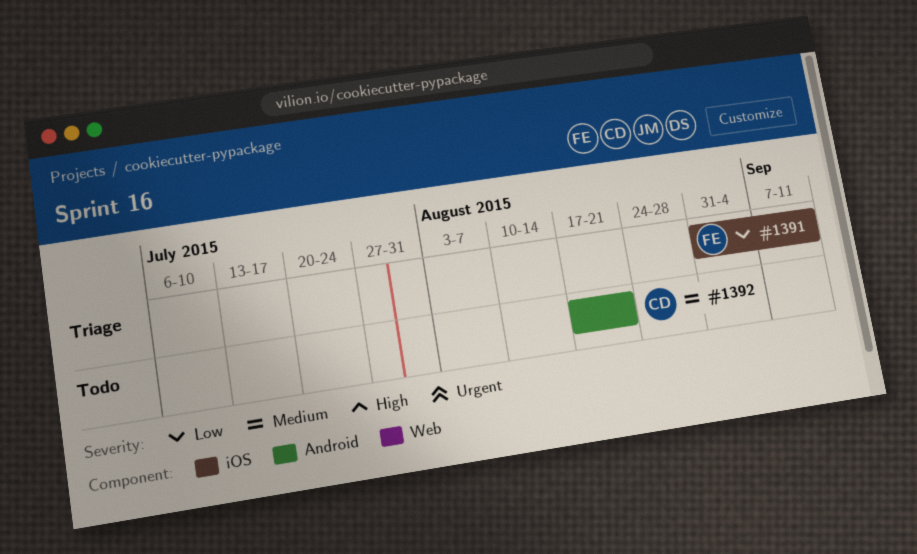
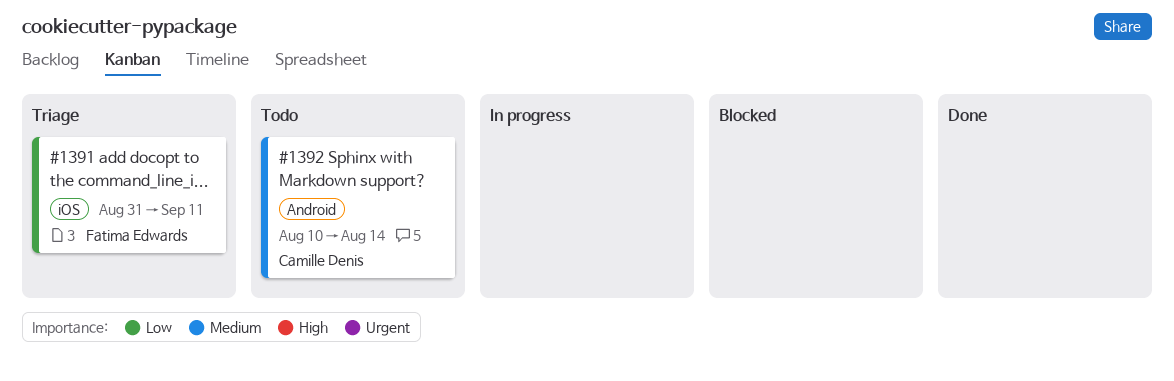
#1392, start: Aug 17 -> Aug 10
#1392, due: Aug 21 -> Aug 14

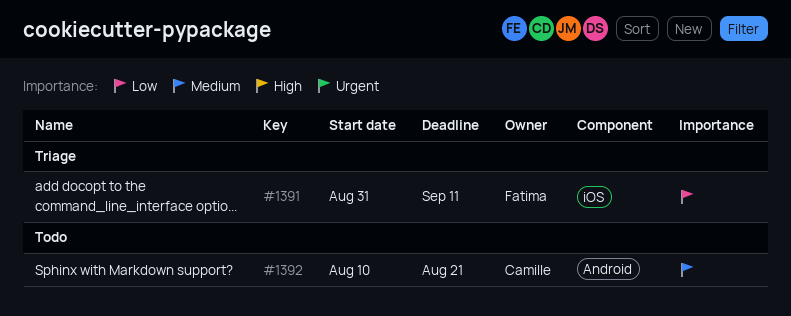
#1392, due: Aug 14 -> Aug 21

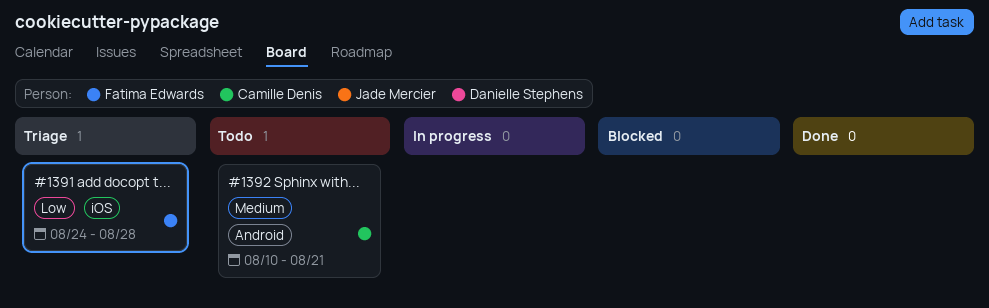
#1391, start: Aug 31 -> Aug 24
#1391, due: Sep 11 -> Aug 28

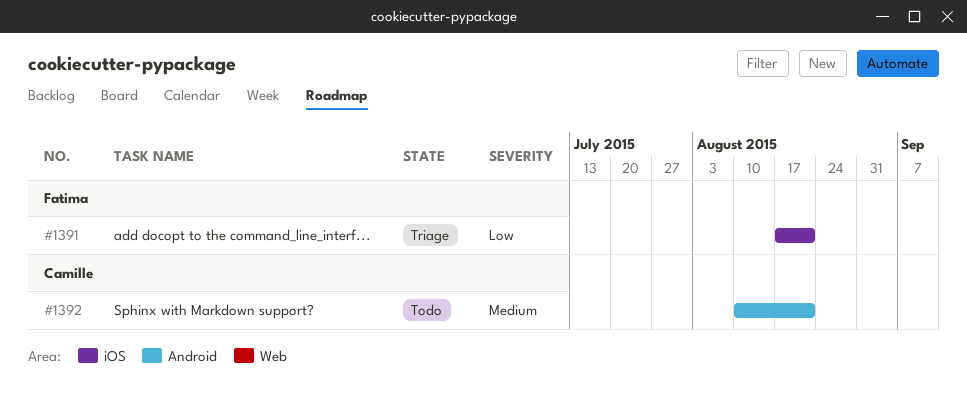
#1391, start: Aug 24 -> Aug 17
#1391, due: Aug 28 -> Aug 21

